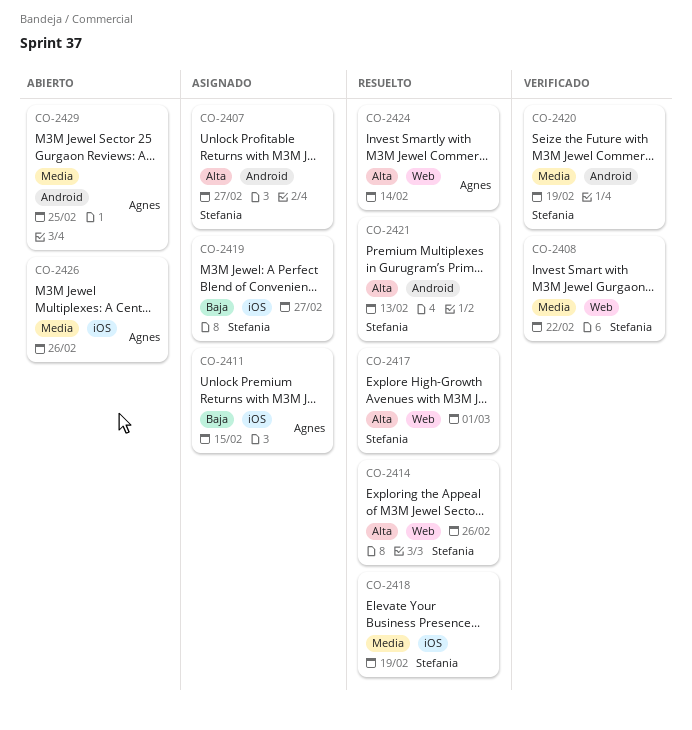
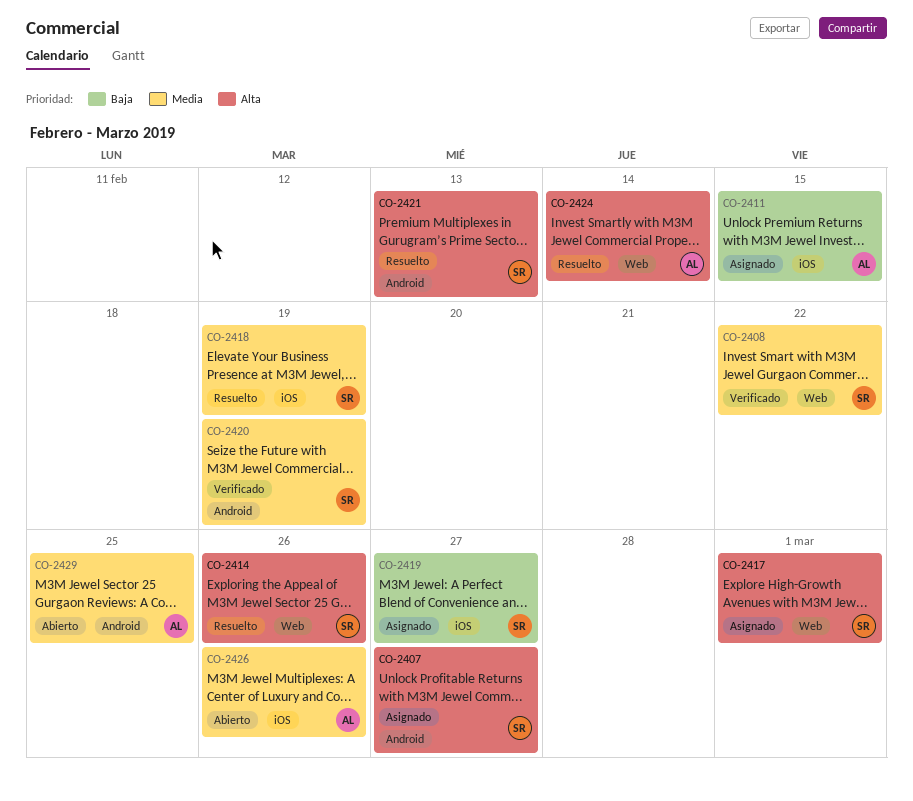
CO-2417, status: Resuelto -> Asignado

